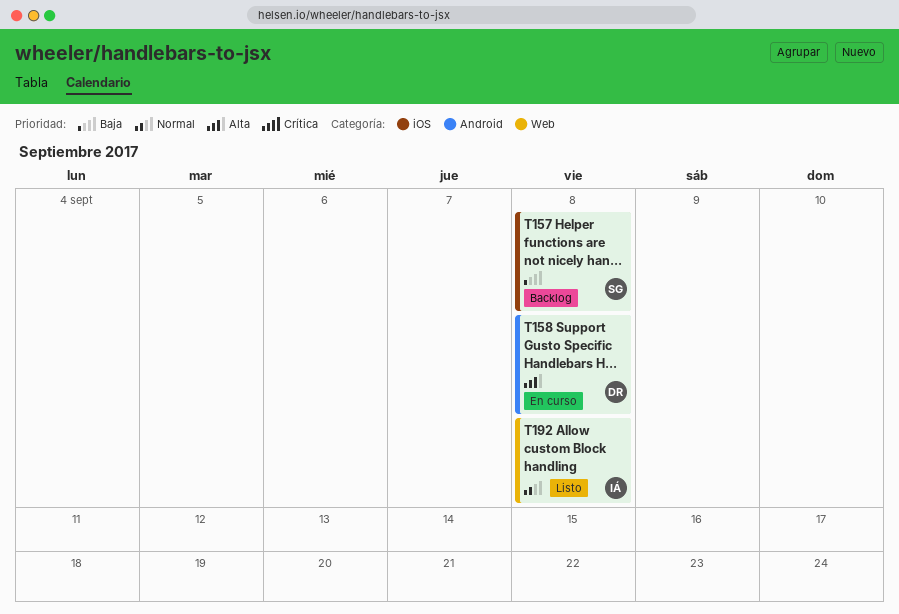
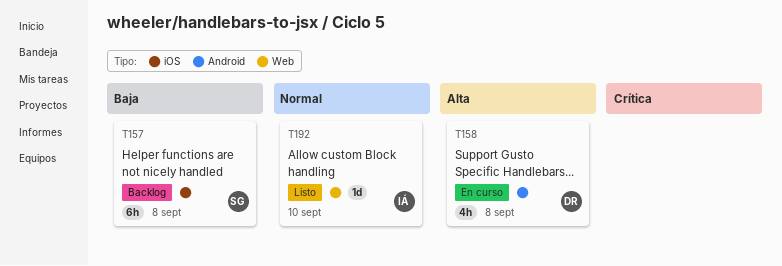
T192, due: Sep 8 -> Sep 10

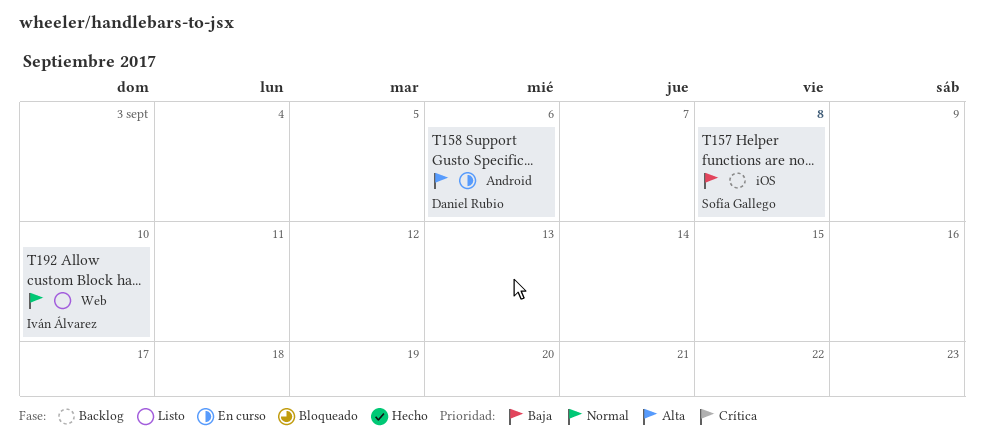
T158, due: Sep 8 -> Sep 6

